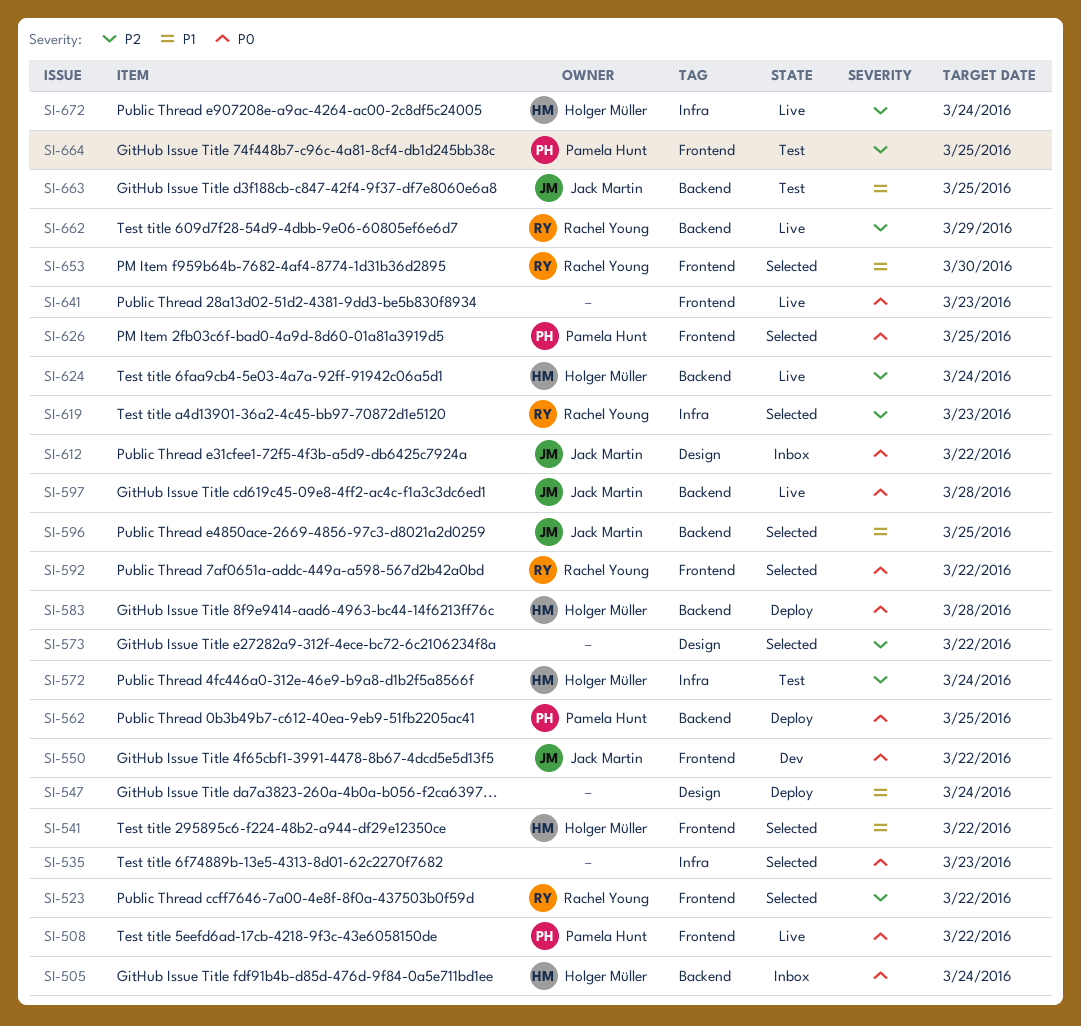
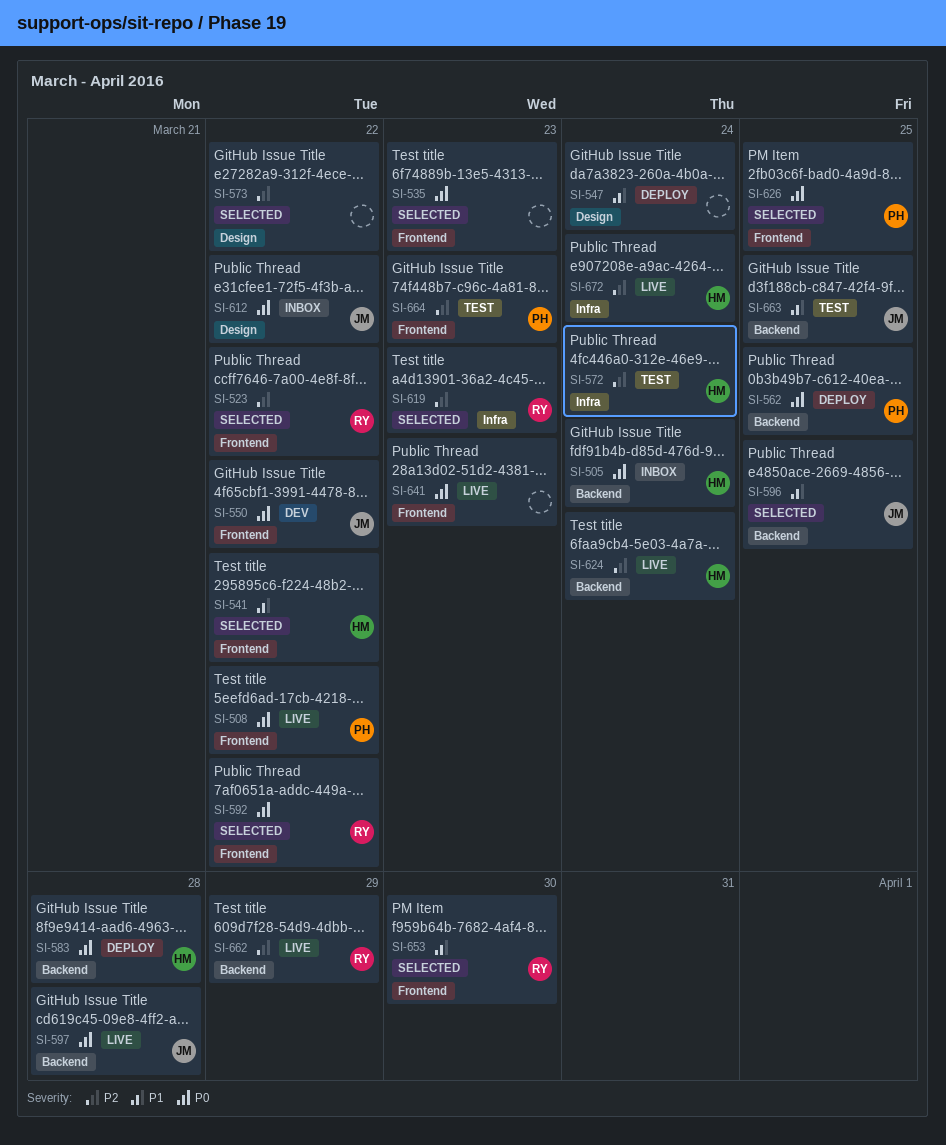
SI-535, label: Infra -> Frontend
SI-664, due: Mar 25 -> Mar 23

